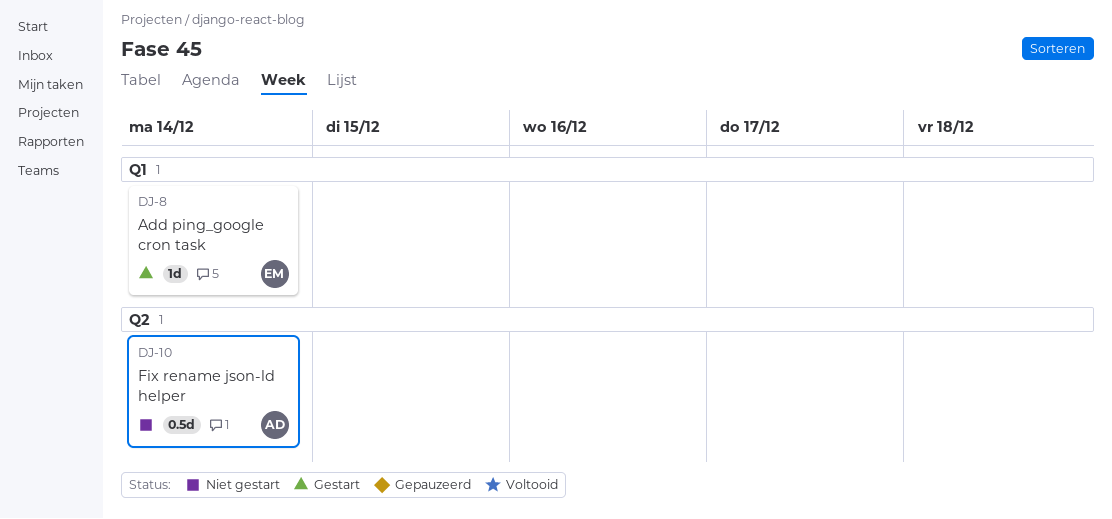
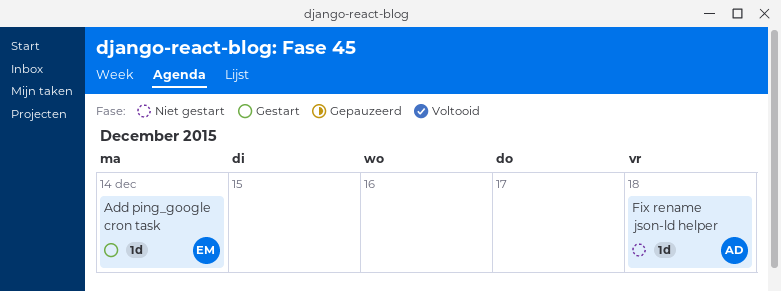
Fix rename json-ld helper, estimate: 0.5d -> 1d
Fix rename json-ld helper, due: Dec 14 -> Dec 18

